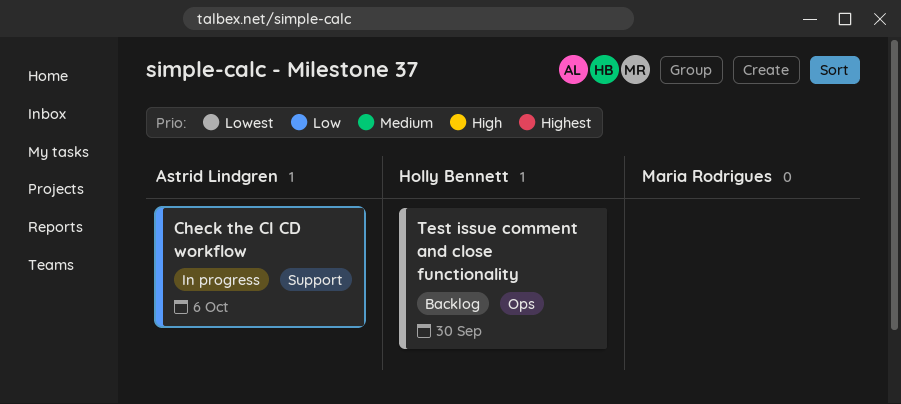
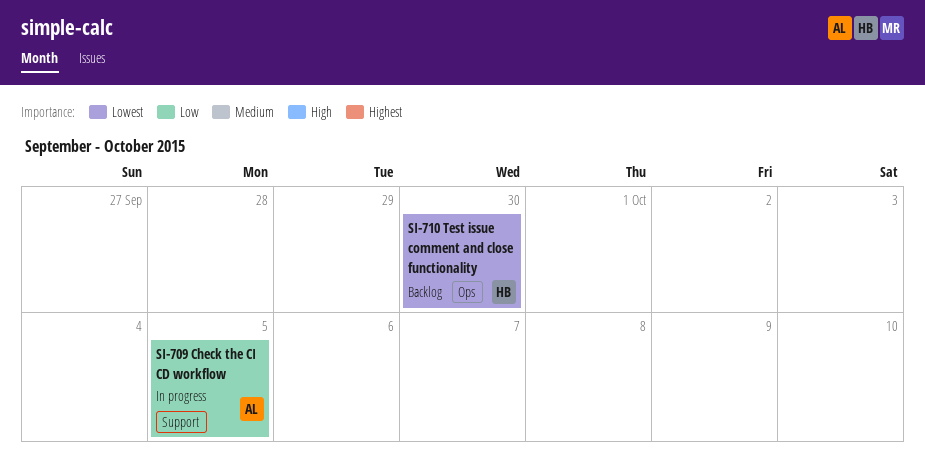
Check the CI CD workflow, due: Oct 6 -> Oct 5

